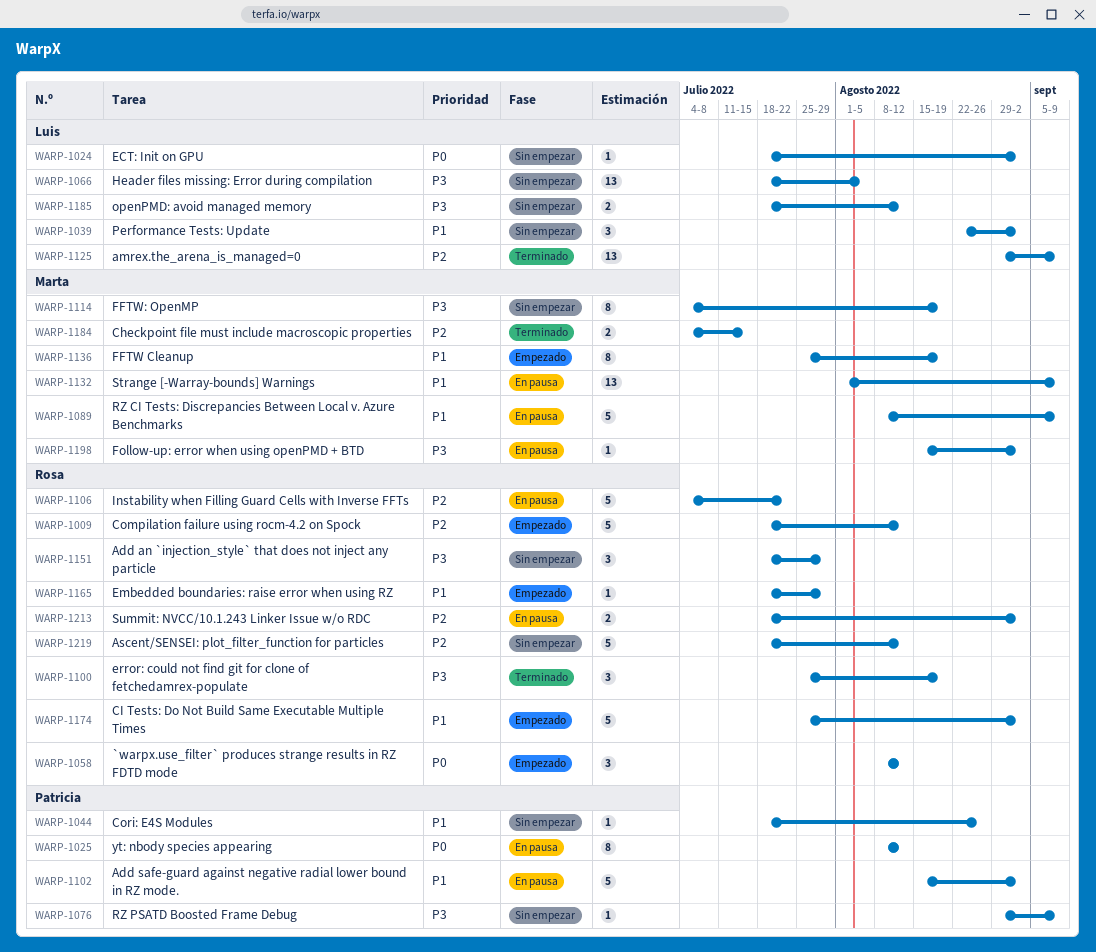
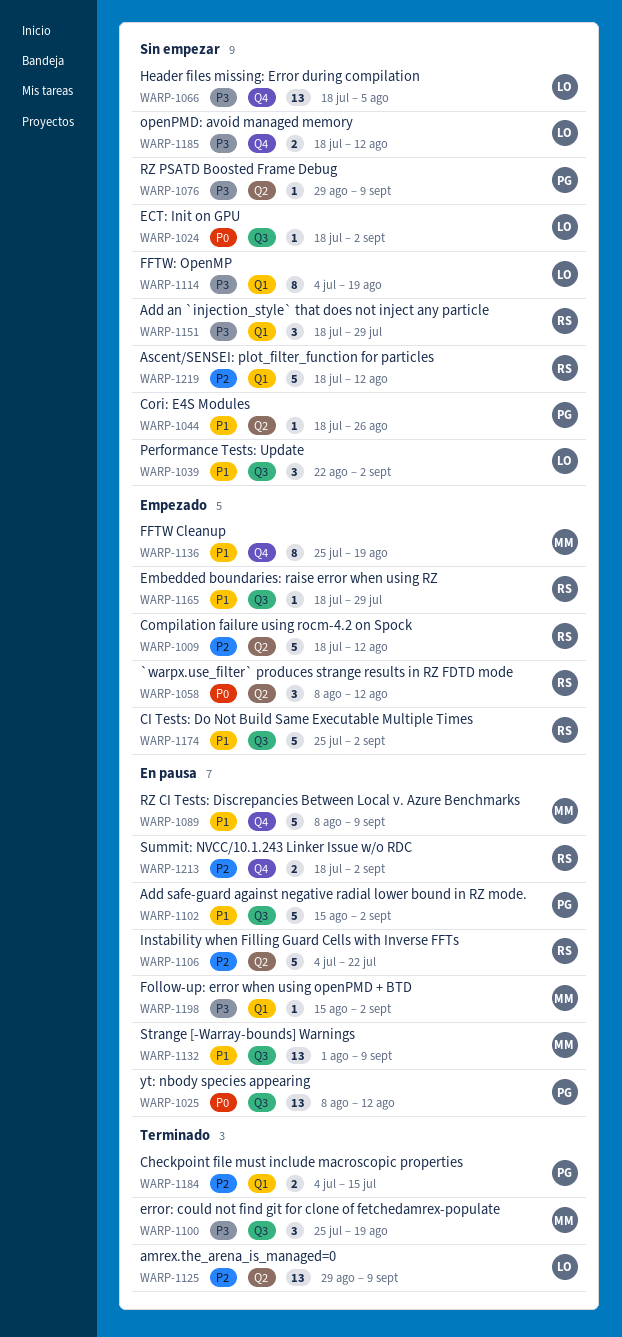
WARP-1025, estimate: 8 -> 13
WARP-1100, owner: Rosa -> Marta
WARP-1114, owner: Marta -> Luis
WARP-1184, owner: Marta -> Patricia

